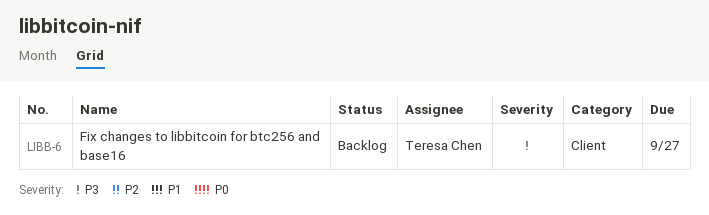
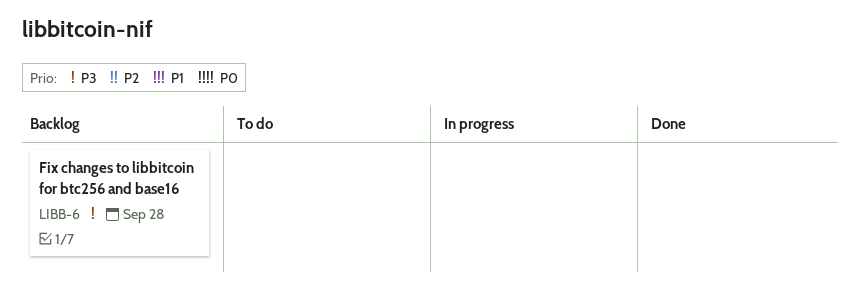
LIBB-6, due: Sep 27 -> Sep 28

